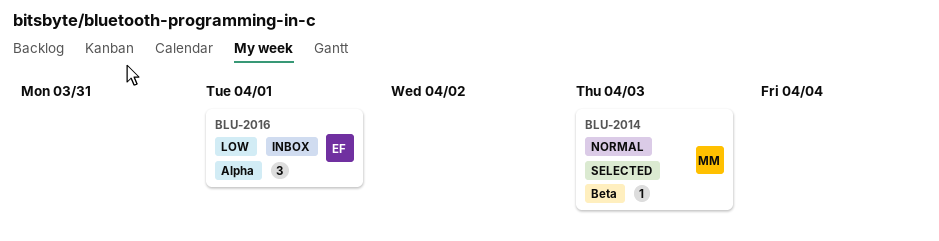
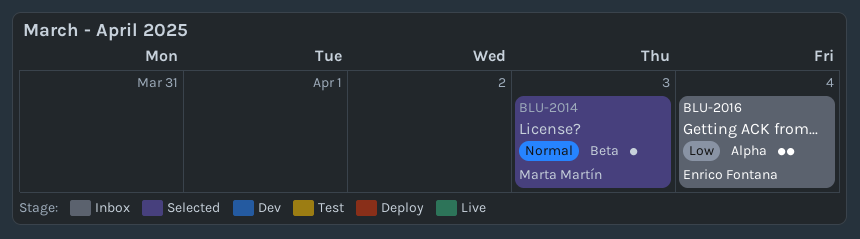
BLU-2016, estimate: 3 -> 2
BLU-2016, due: Apr 1 -> Apr 4

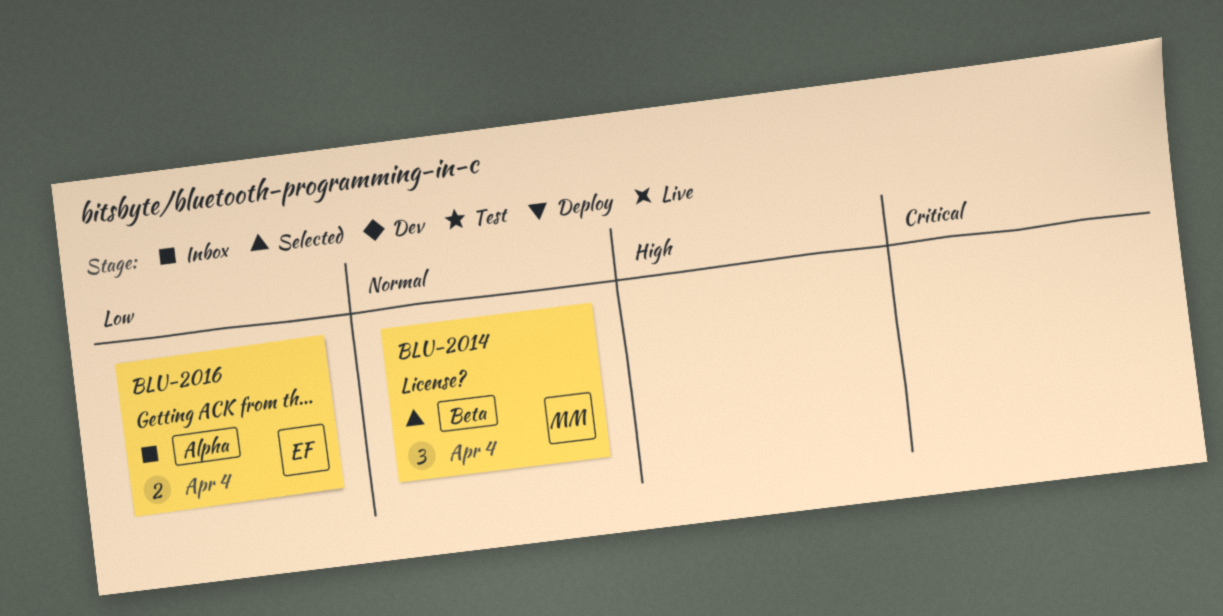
BLU-2014, estimate: 1 -> 3
BLU-2014, due: Apr 3 -> Apr 4

